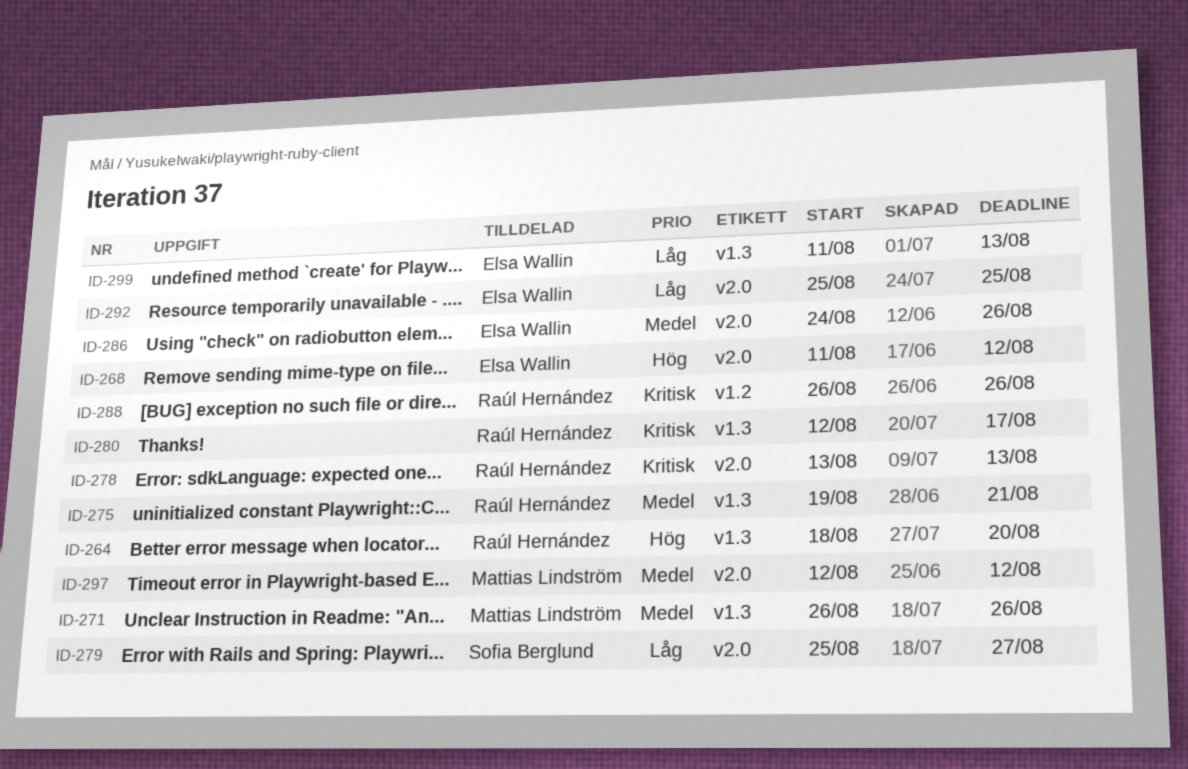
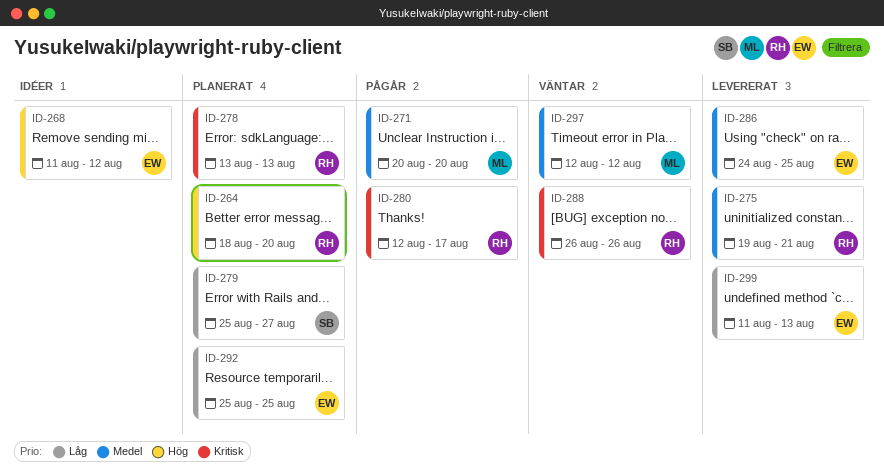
ID-271, start: Aug 26 -> Aug 20
ID-271, due: Aug 26 -> Aug 20
ID-286, due: Aug 26 -> Aug 25

